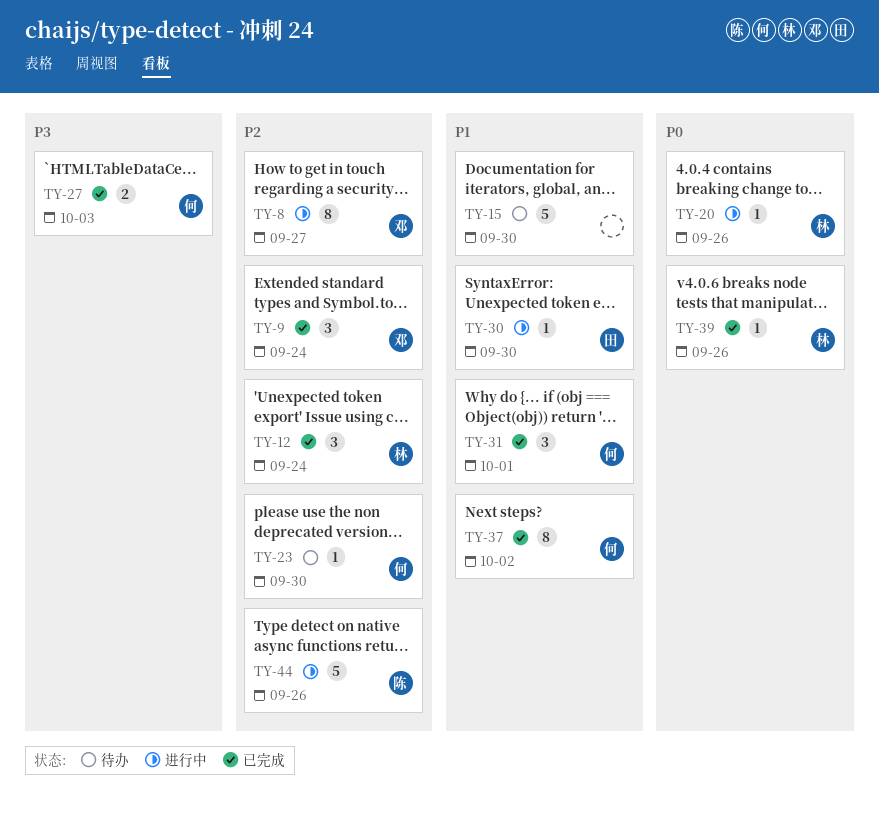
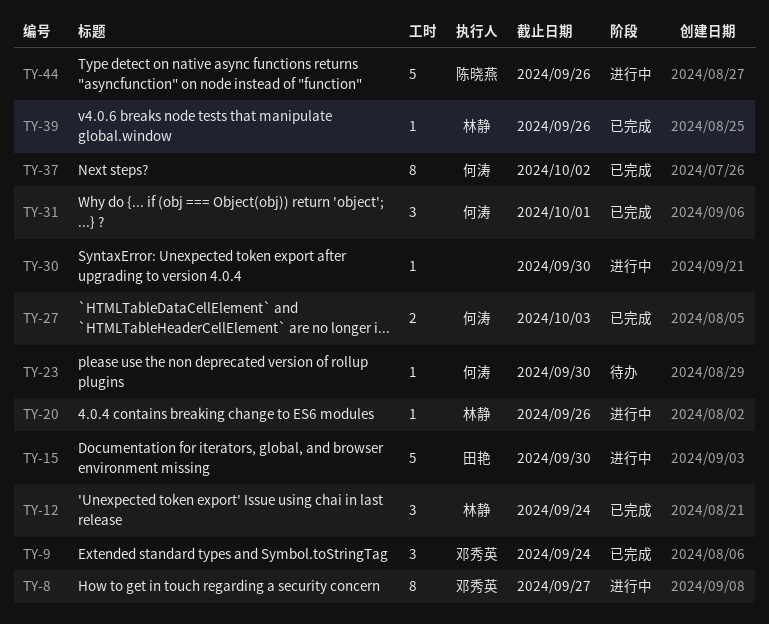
TY-15, status: 待办 -> 进行中
TY-15, owner: none -> 田艳
TY-30, owner: 田艳 -> none

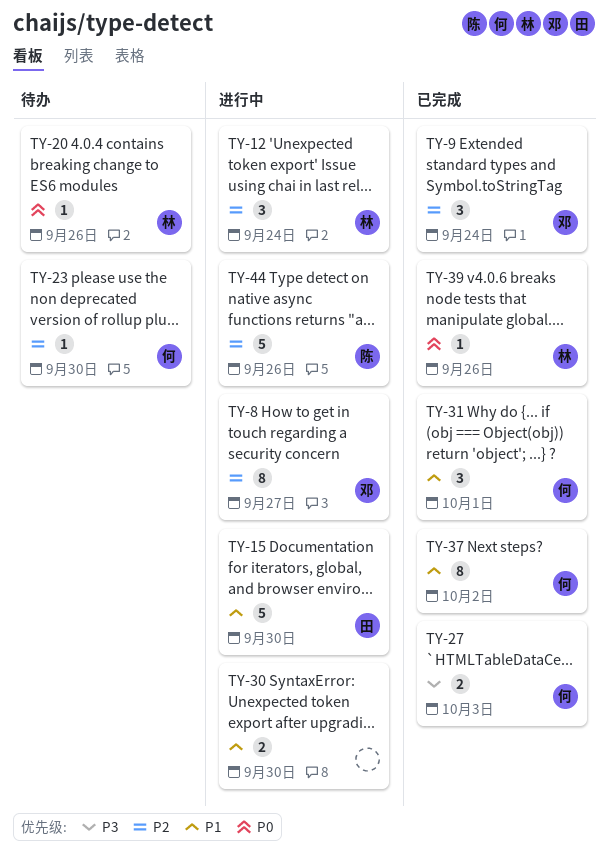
TY-12, status: 已完成 -> 进行中
TY-20, status: 进行中 -> 待办
TY-30, estimate: 1 -> 2

